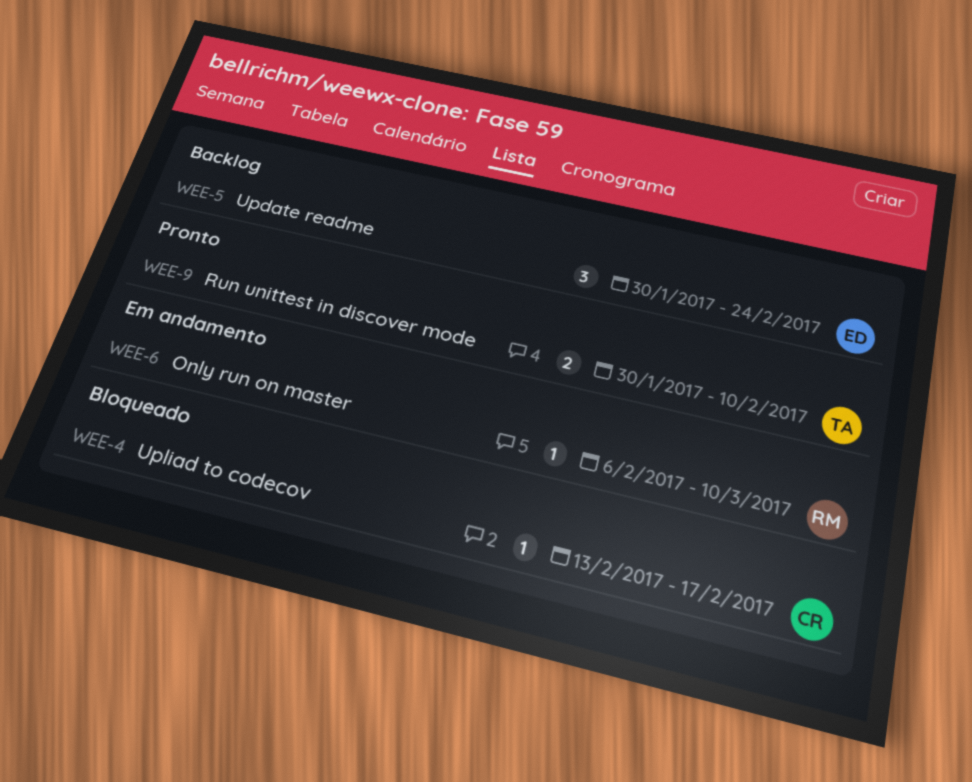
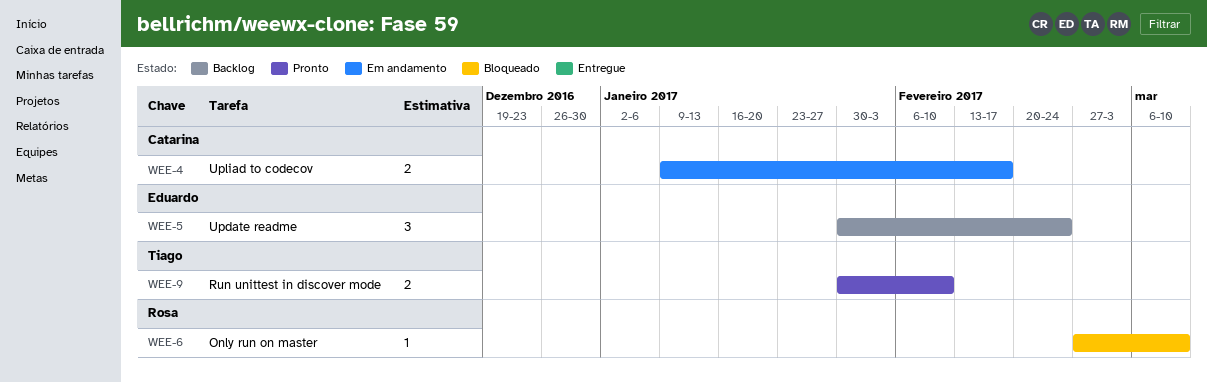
WEE-4, status: Bloqueado -> Em andamento
WEE-4, estimate: 1 -> 2
WEE-4, start: Feb 13 -> Jan 9
WEE-6, status: Em andamento -> Bloqueado
WEE-6, start: Feb 6 -> Feb 27

